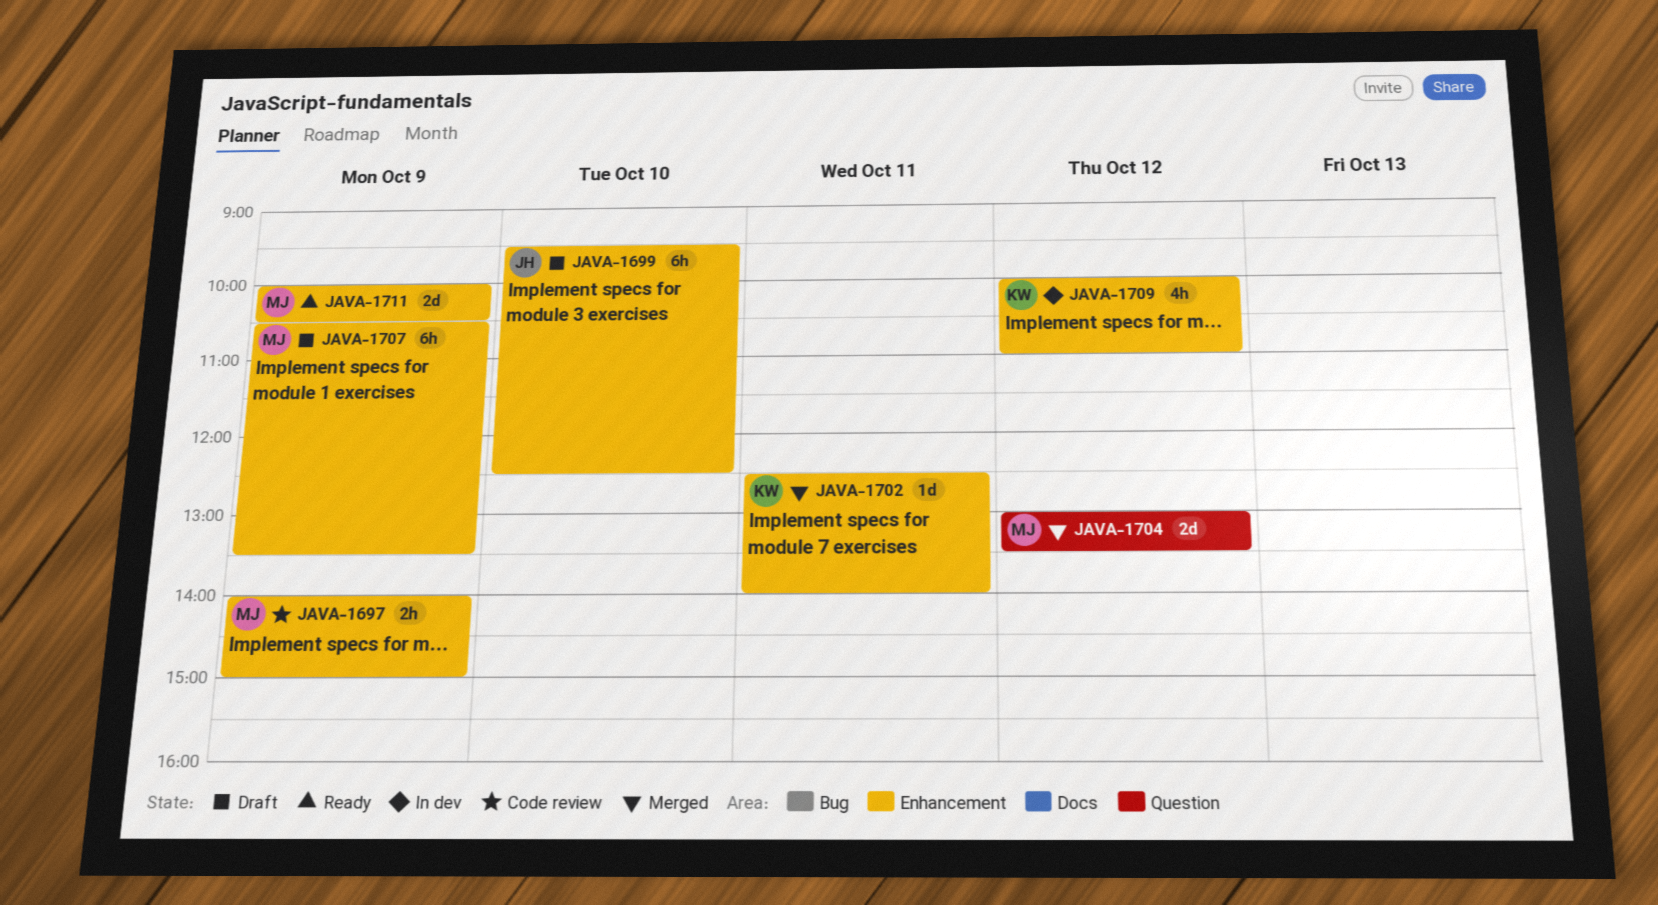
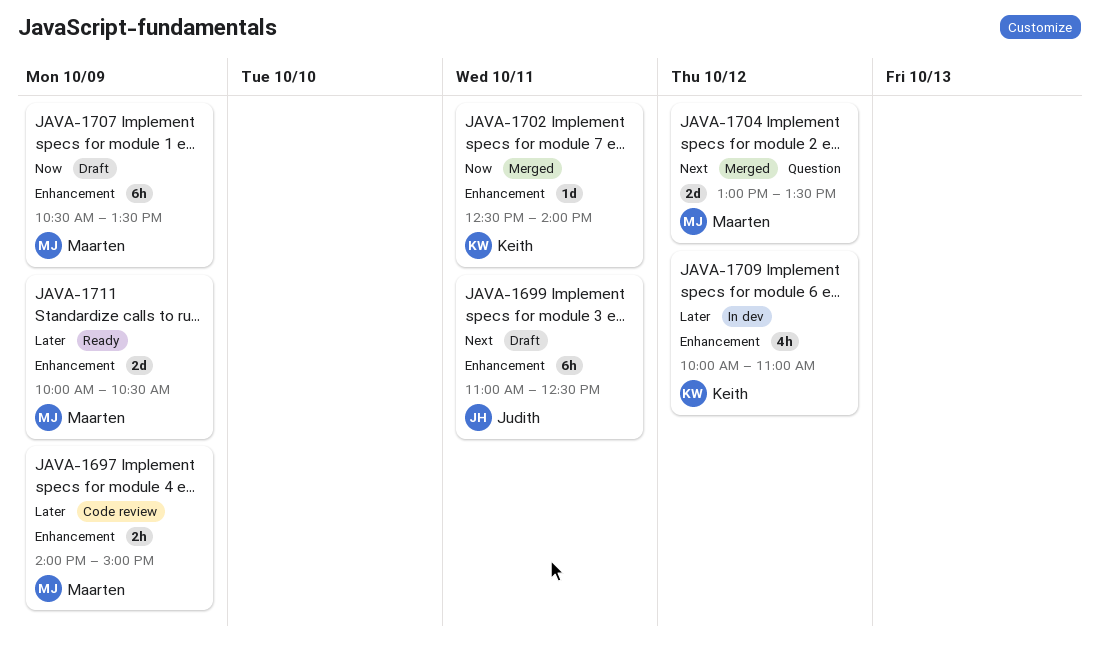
JAVA-1699, day: Oct 10 -> Oct 11
JAVA-1699, begins: 09:30 -> 11:00

